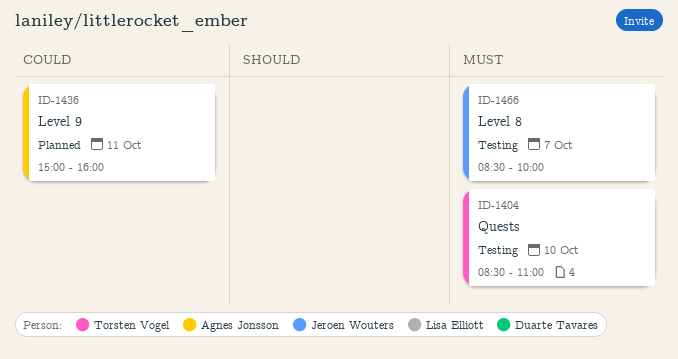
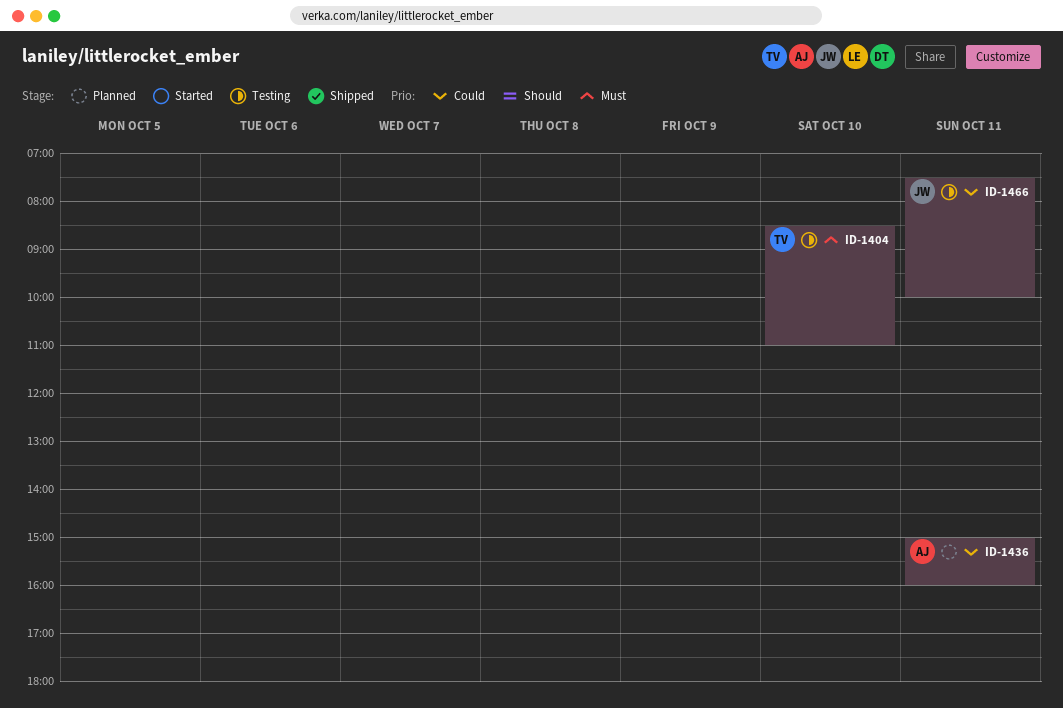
ID-1466, priority: Must -> Could
ID-1466, day: Oct 7 -> Oct 11
ID-1466, begins: 08:30 -> 07:30

